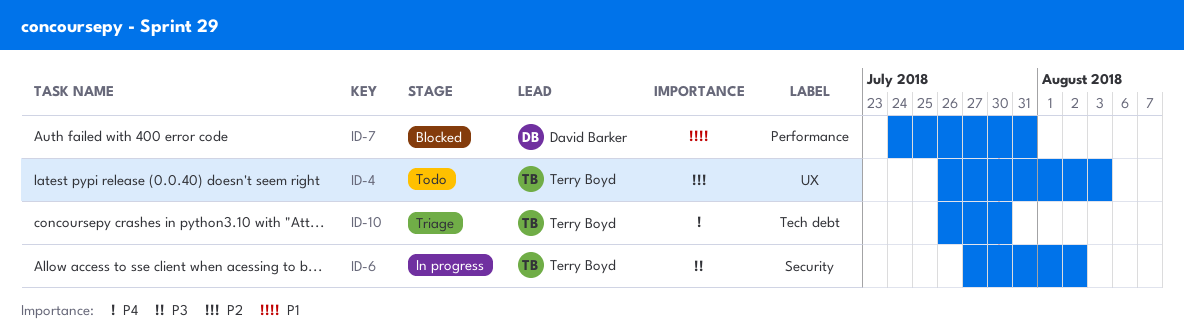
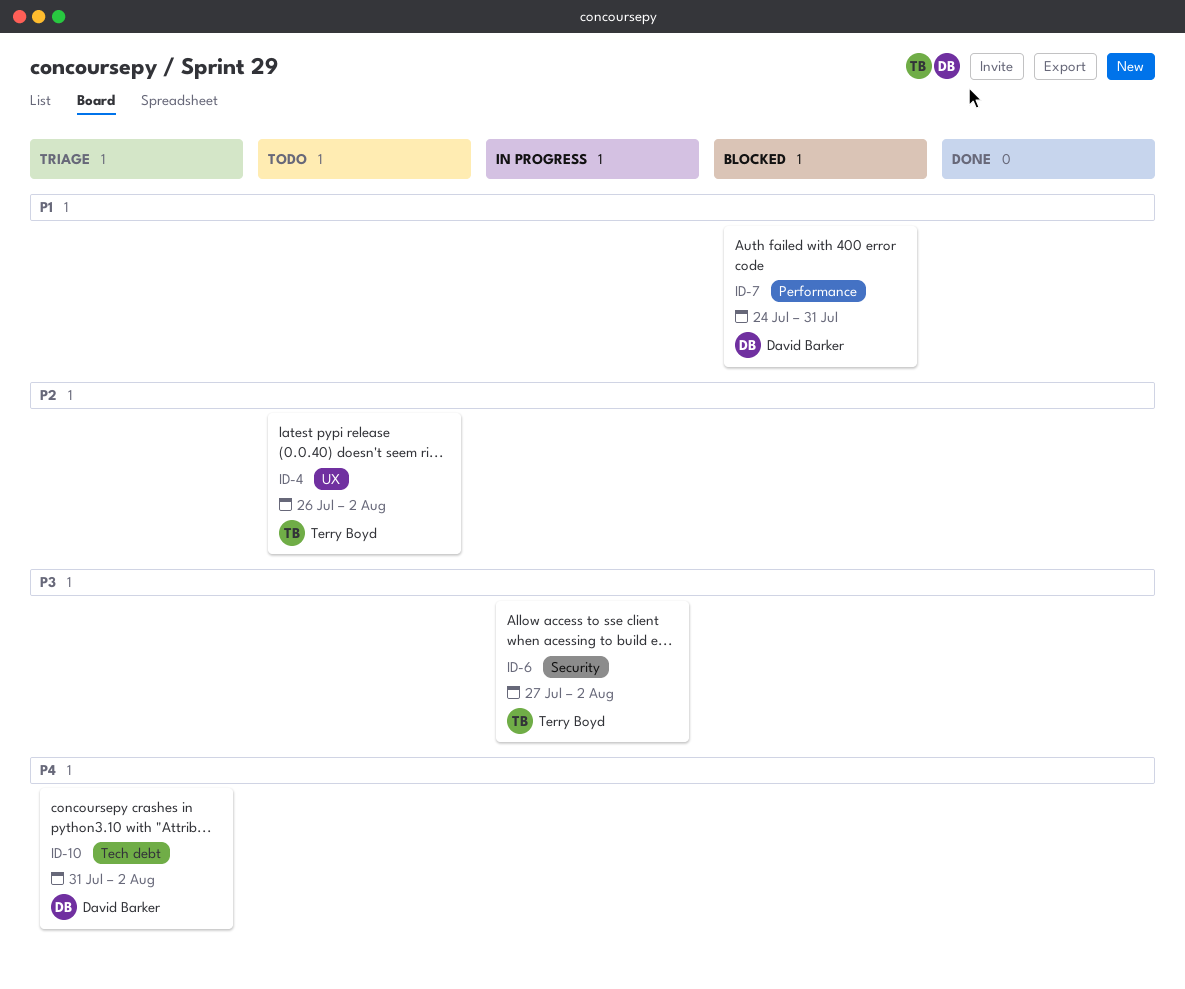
ID-4, due: Aug 3 -> Aug 2
ID-10, owner: Terry Boyd -> David Barker
ID-10, start: Jul 26 -> Jul 31
ID-10, due: Jul 30 -> Aug 2

